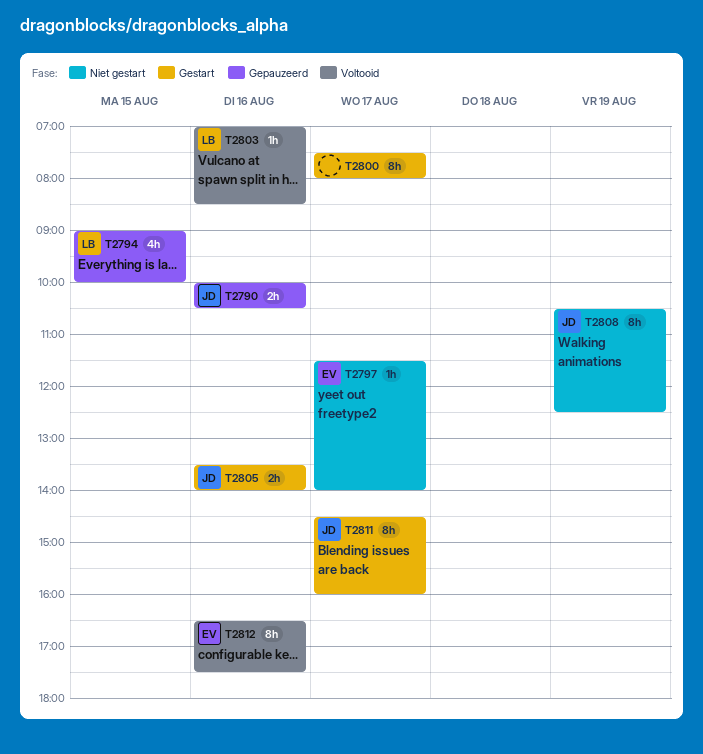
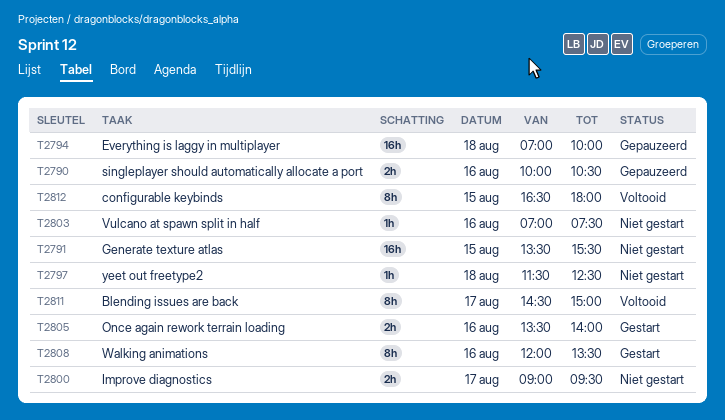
T2791: none -> present
T2794, estimate: 4h -> 16h
T2794, day: Aug 15 -> Aug 18
T2794, begins: 09:00 -> 07:00
T2797, day: Aug 17 -> Aug 18
T2797, ends: 14:00 -> 12:30
T2800, status: Gestart -> Niet gestart
T2800, estimate: 8h -> 2h
T2800, begins: 07:30 -> 09:00
T2800, ends: 08:00 -> 09:30
T2803, status: Voltooid -> Niet gestart
T2803, ends: 08:30 -> 07:30
T2808, status: Niet gestart -> Gestart
T2808, day: Aug 19 -> Aug 16
T2808, begins: 10:30 -> 12:00
T2808, ends: 12:30 -> 13:30
T2811, status: Gestart -> Voltooid
T2811, ends: 16:00 -> 15:00
T2812, day: Aug 16 -> Aug 15
T2812, ends: 17:30 -> 18:00

